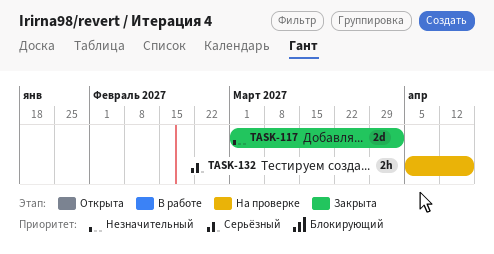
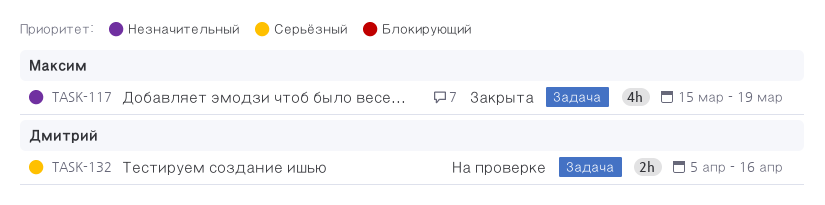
TASK-117, estimate: 2d -> 4h
TASK-117, start: Mar 1 -> Mar 15
TASK-117, due: Apr 2 -> Mar 19

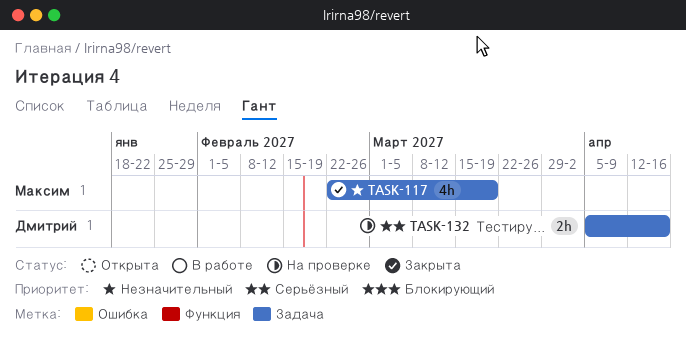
TASK-117, start: Mar 15 -> Feb 22

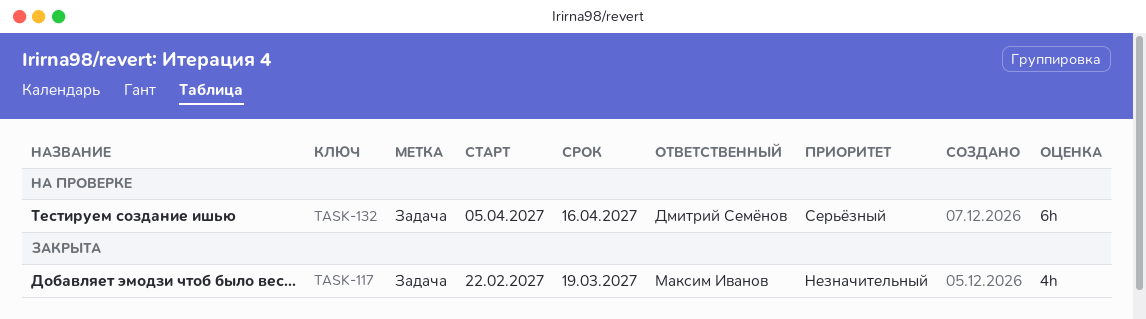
TASK-132, estimate: 2h -> 6h

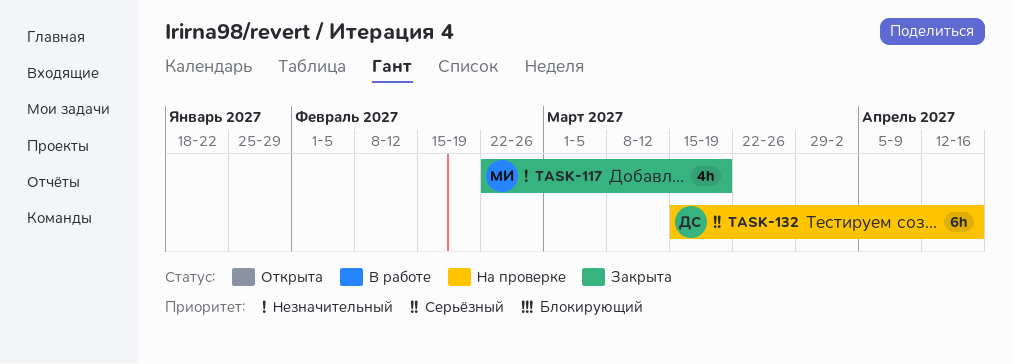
TASK-132, start: Apr 5 -> Mar 15

